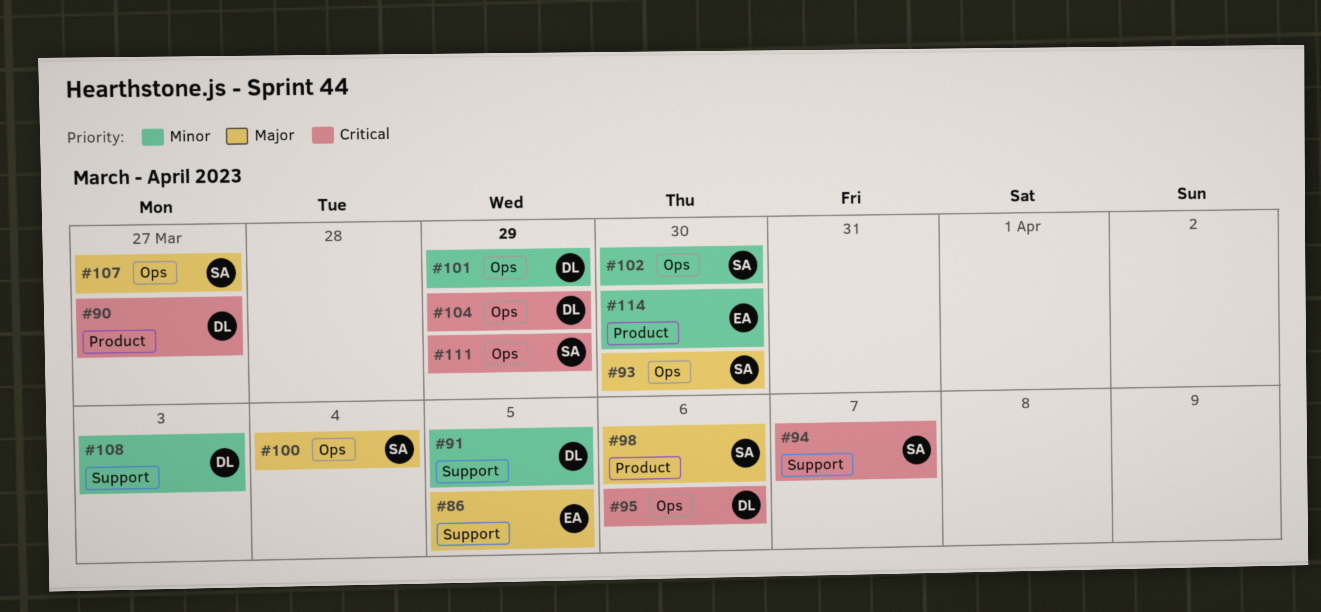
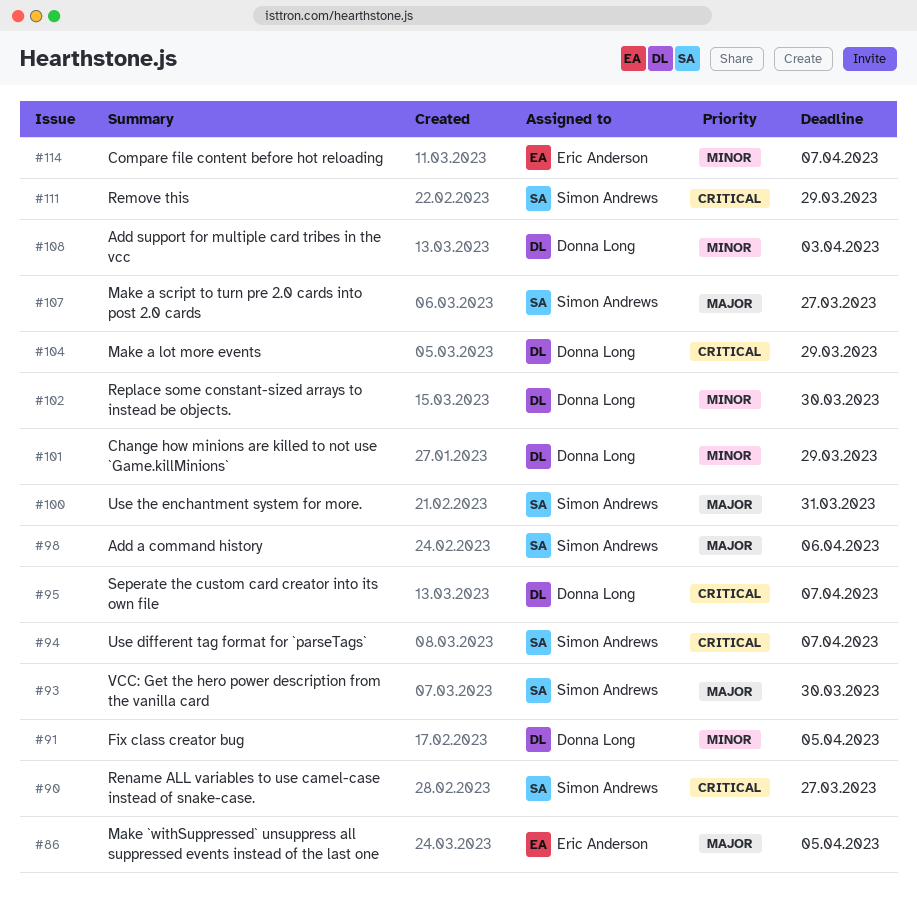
#90, owner: Donna Long -> Simon Andrews
#95, due: Apr 6 -> Apr 7
#100, due: Apr 4 -> Mar 31
#102, owner: Simon Andrews -> Donna Long
#114, due: Mar 30 -> Apr 7

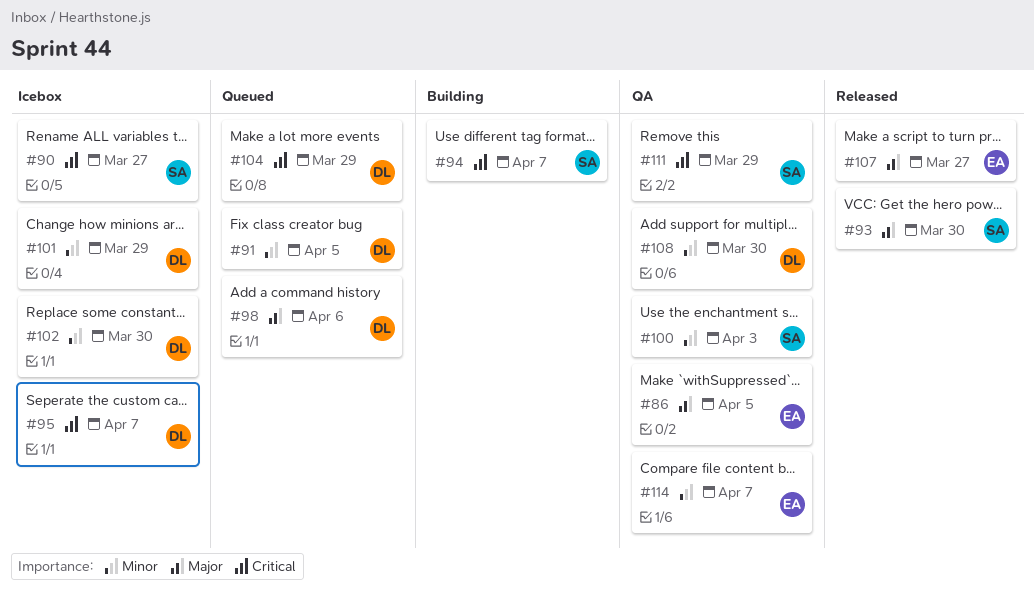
#98, owner: Simon Andrews -> Donna Long
#100, priority: Major -> Minor
#100, due: Mar 31 -> Apr 3
#107, owner: Simon Andrews -> Eric Anderson
#108, due: Apr 3 -> Mar 30

